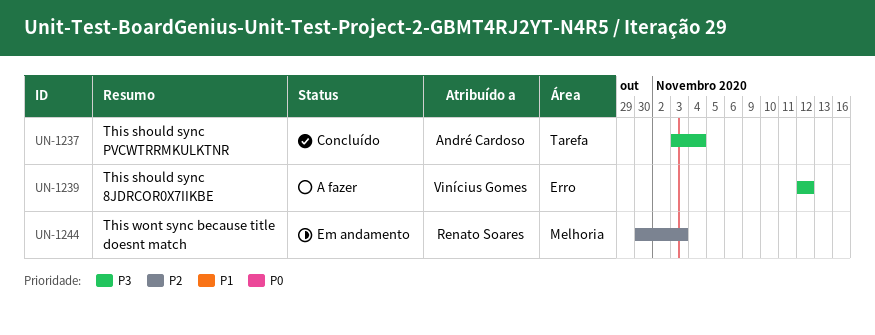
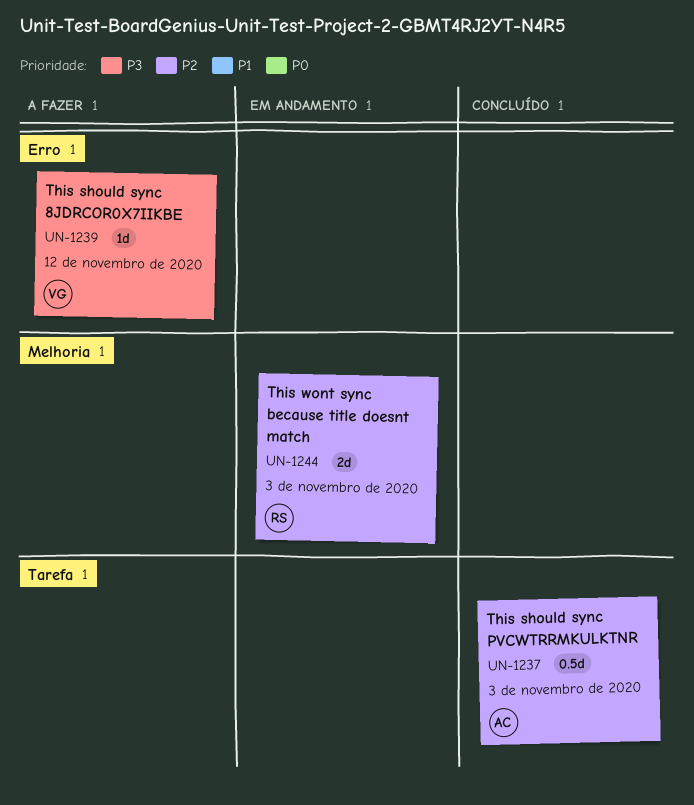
UN-1237, priority: P3 -> P2
UN-1237, due: Nov 4 -> Nov 3

